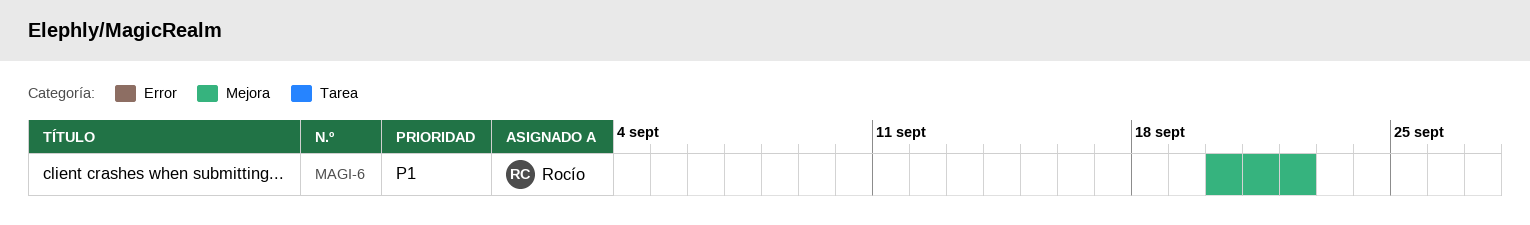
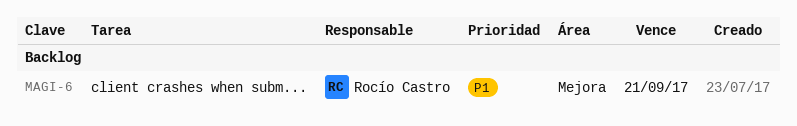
MAGI-6, due: Sep 22 -> Sep 21

